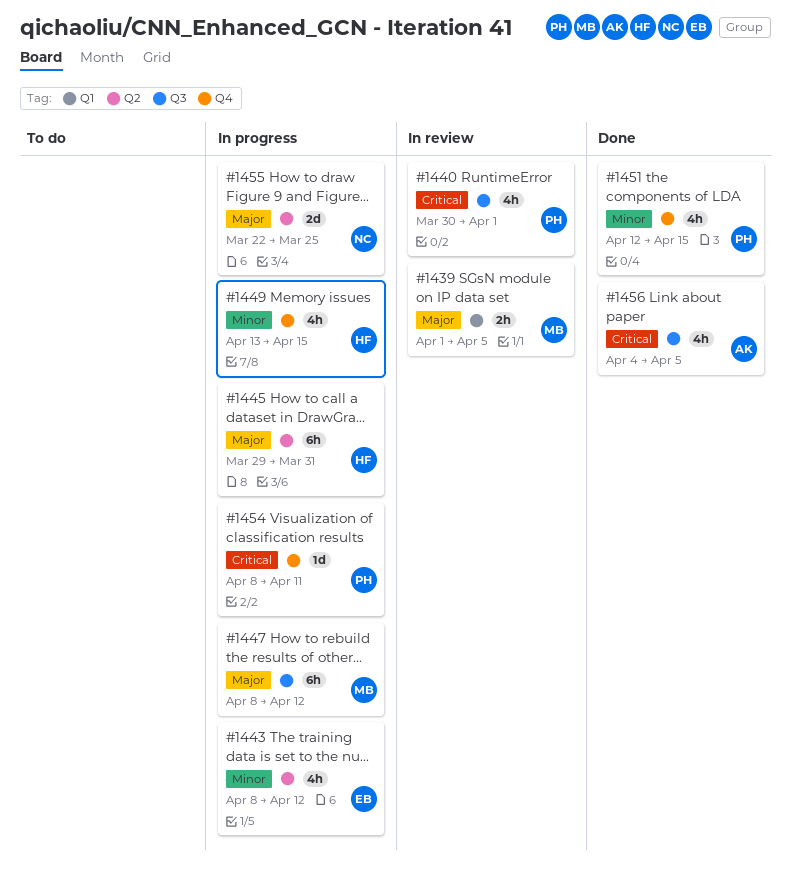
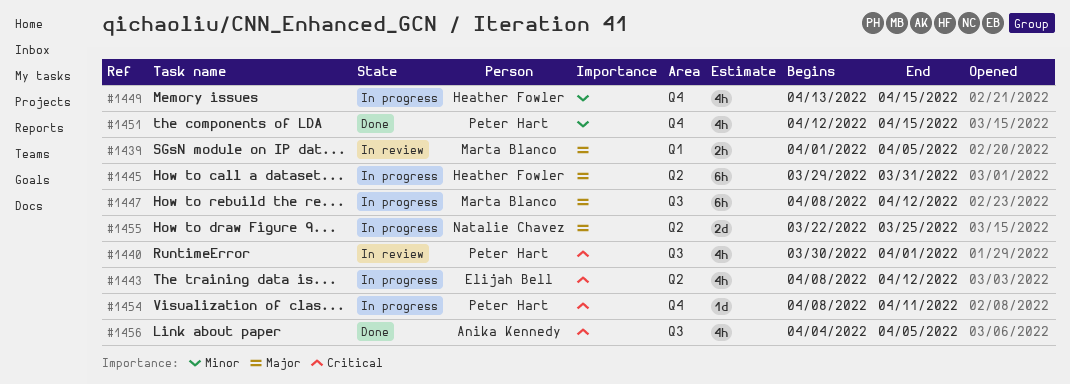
#1443, priority: Minor -> Critical

